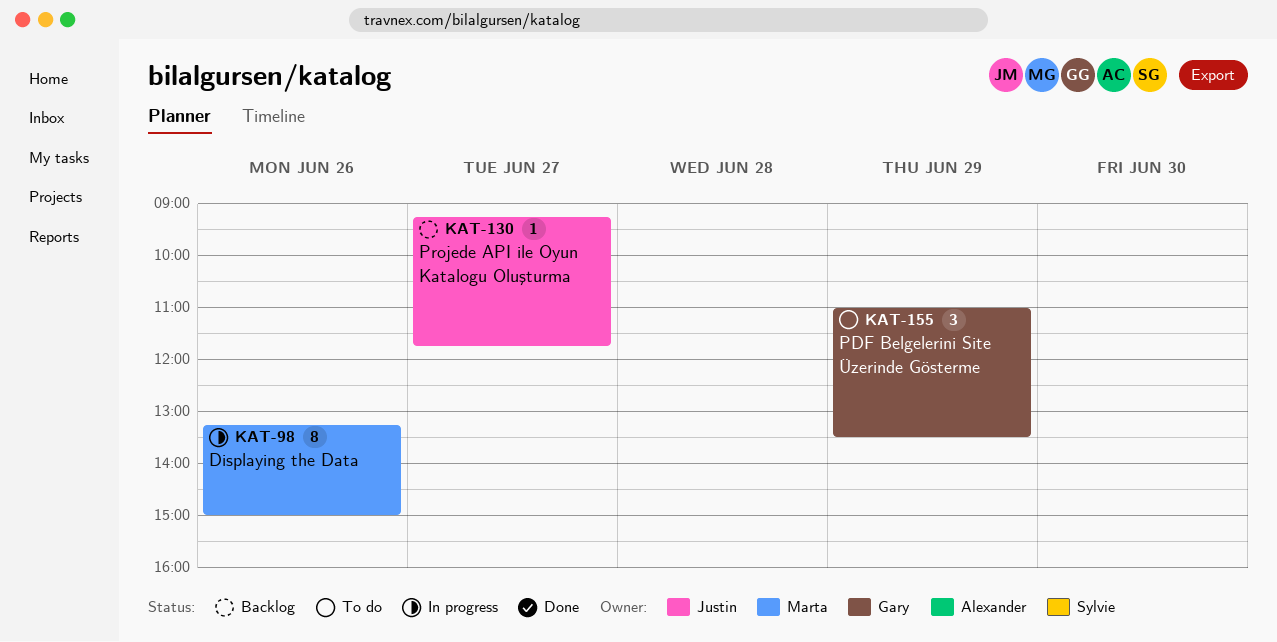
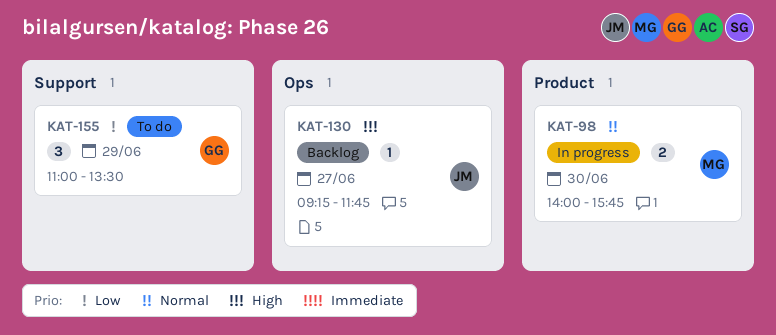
KAT-98, estimate: 8 -> 2
KAT-98, day: Jun 26 -> Jun 30
KAT-98, begins: 13:15 -> 14:00
KAT-98, ends: 15:00 -> 15:45

